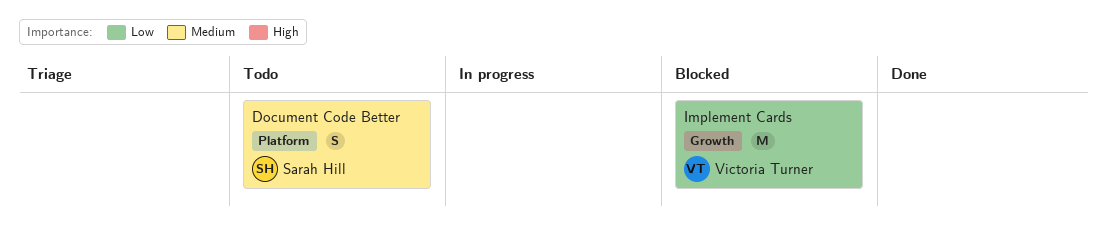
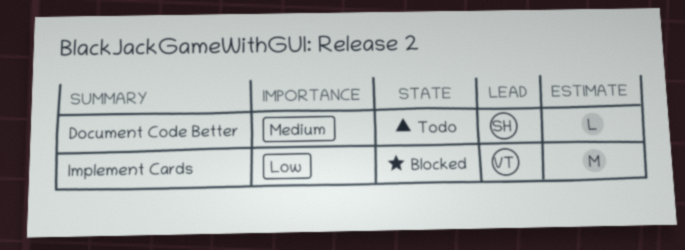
Document Code Better, estimate: S -> L

